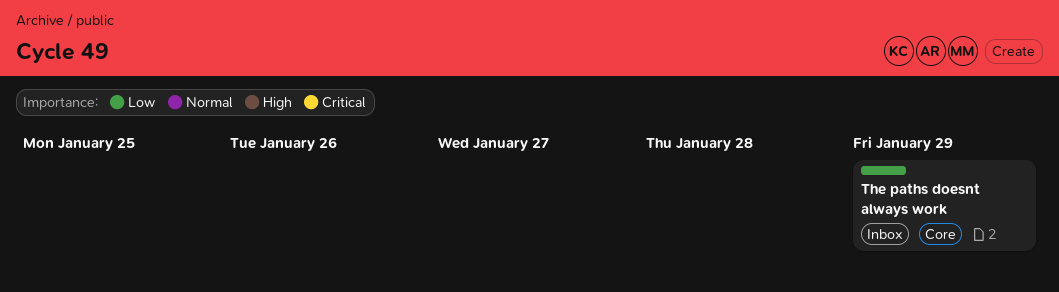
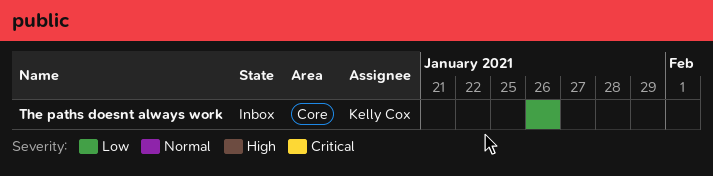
The paths doesnt always work, due: Jan 29 -> Jan 26

